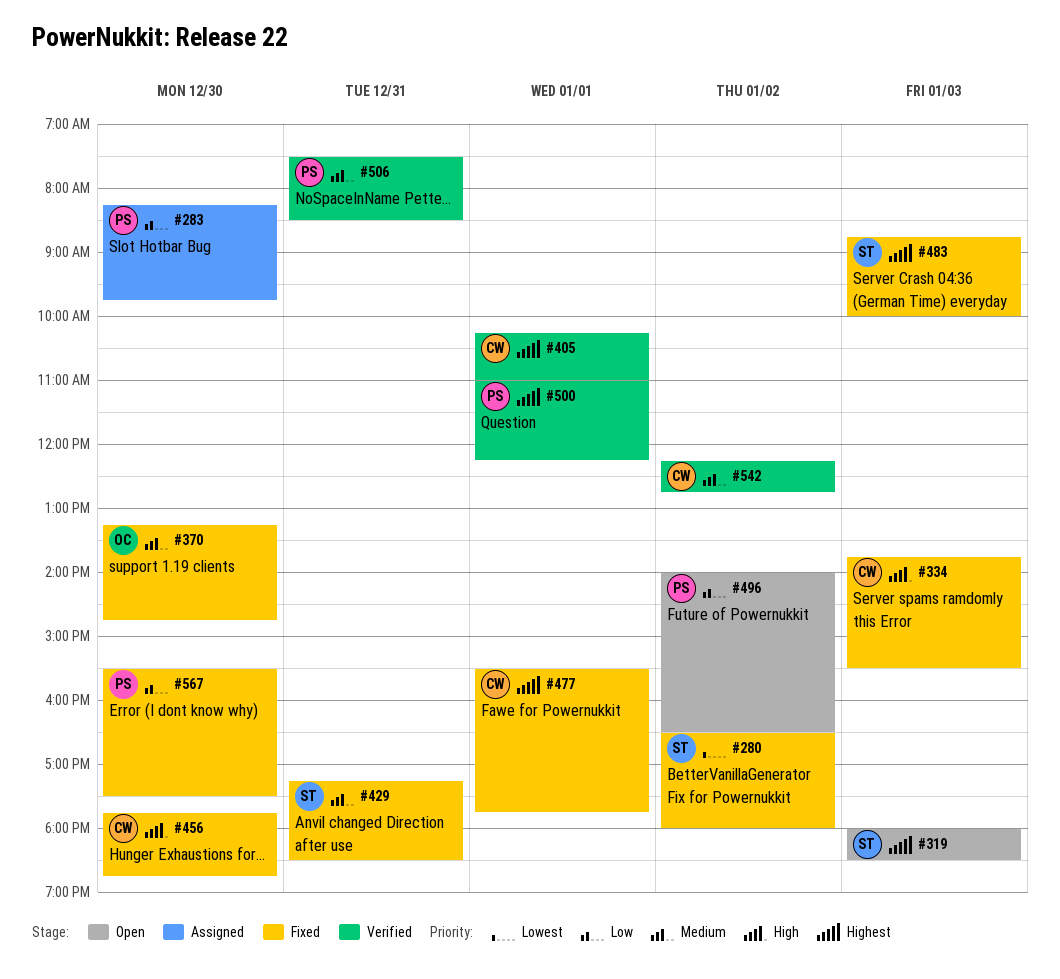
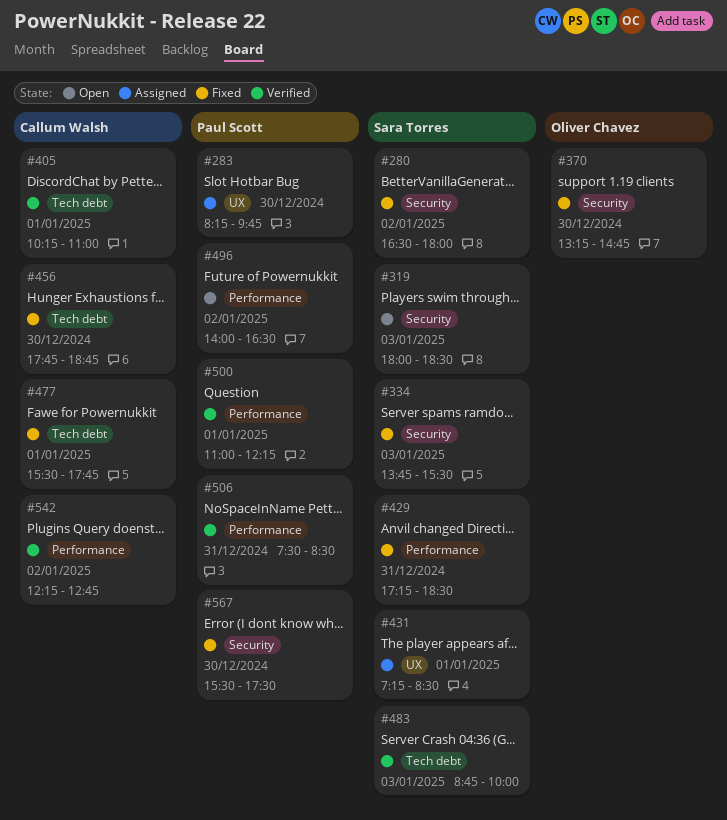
#334, owner: Callum Walsh -> Sara Torres
#431: none -> present
#483, status: Fixed -> Verified

